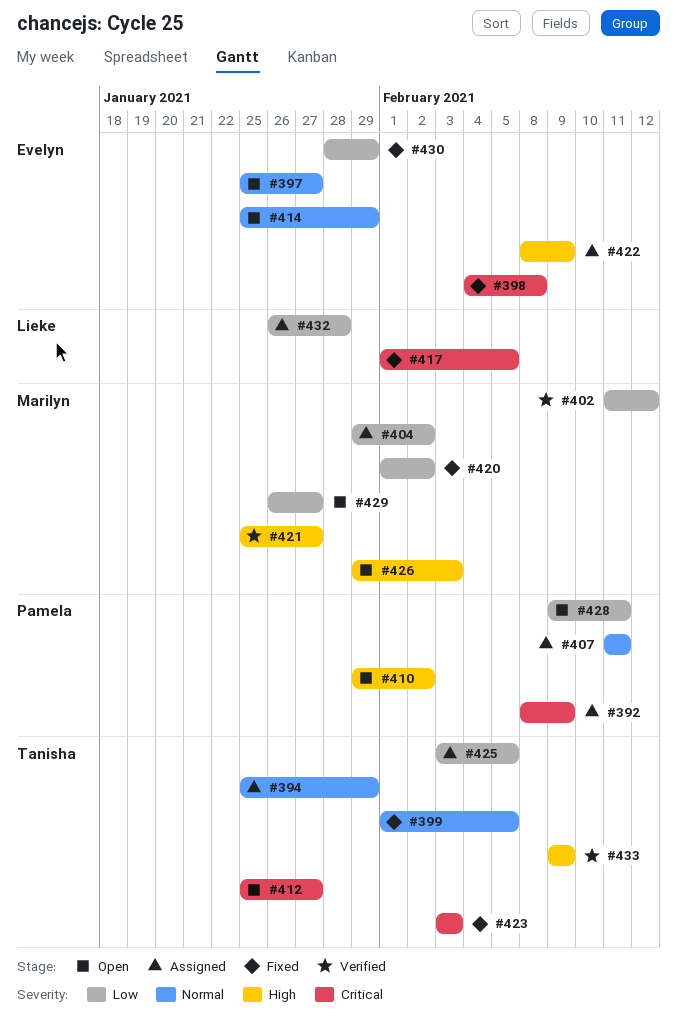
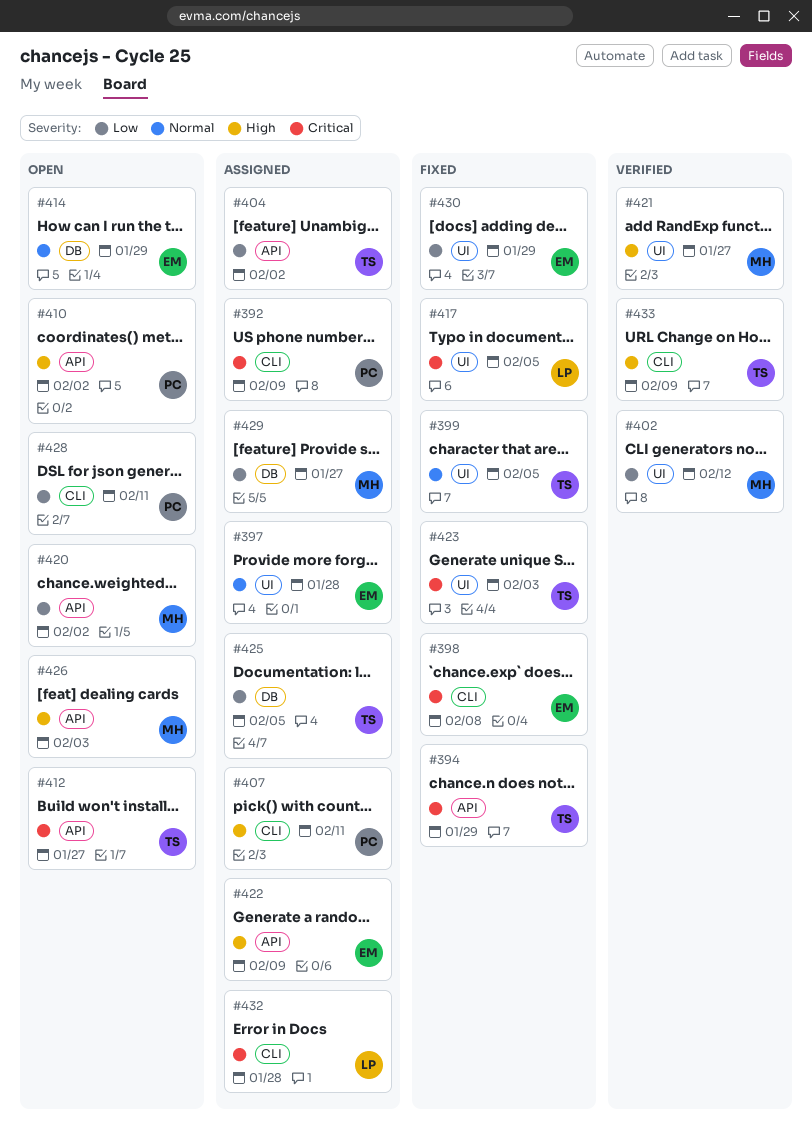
#394, status: Assigned -> Fixed
#394, priority: Normal -> Critical
#397, status: Open -> Assigned
#397, due: Jan 27 -> Jan 28
#404, owner: Marilyn -> Tanisha
#407, priority: Normal -> High
#420, status: Fixed -> Open
#429, status: Open -> Assigned
#432, priority: Low -> Critical

